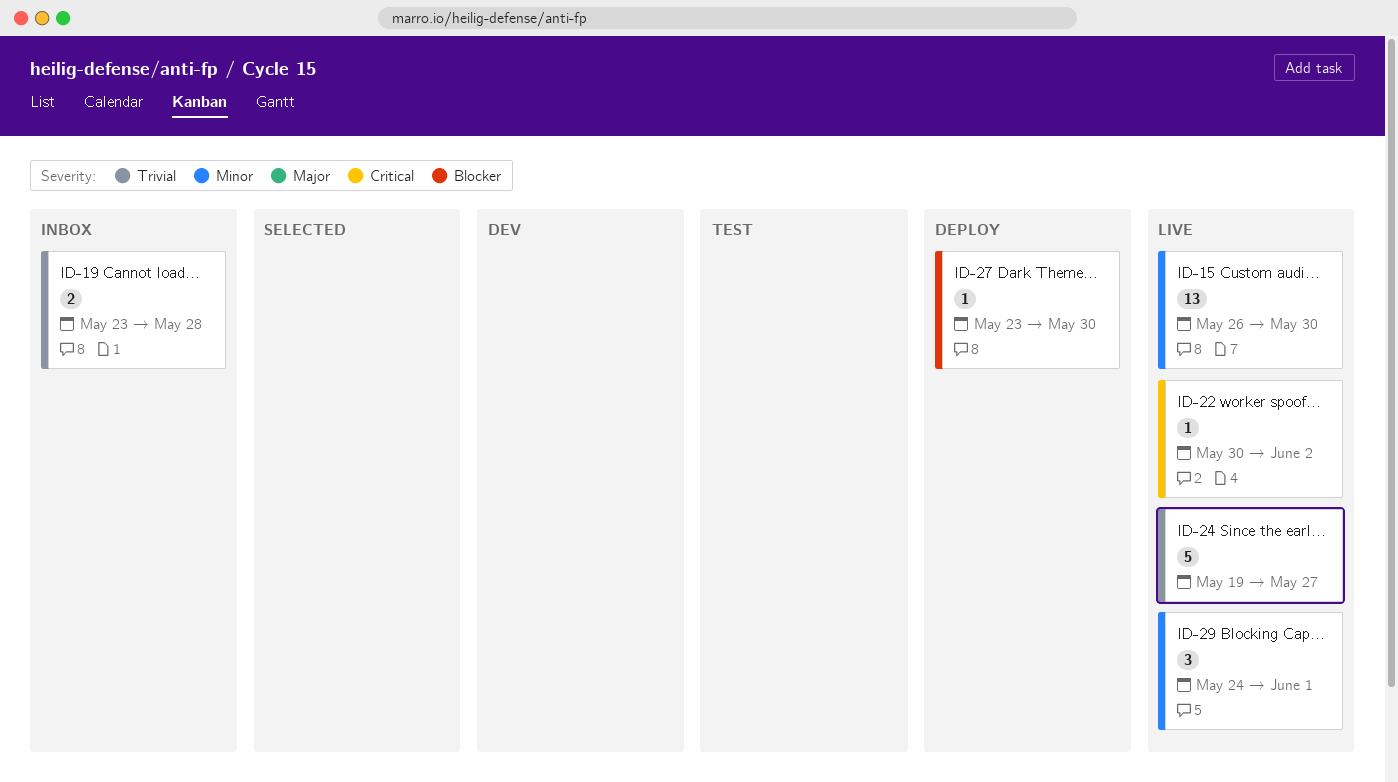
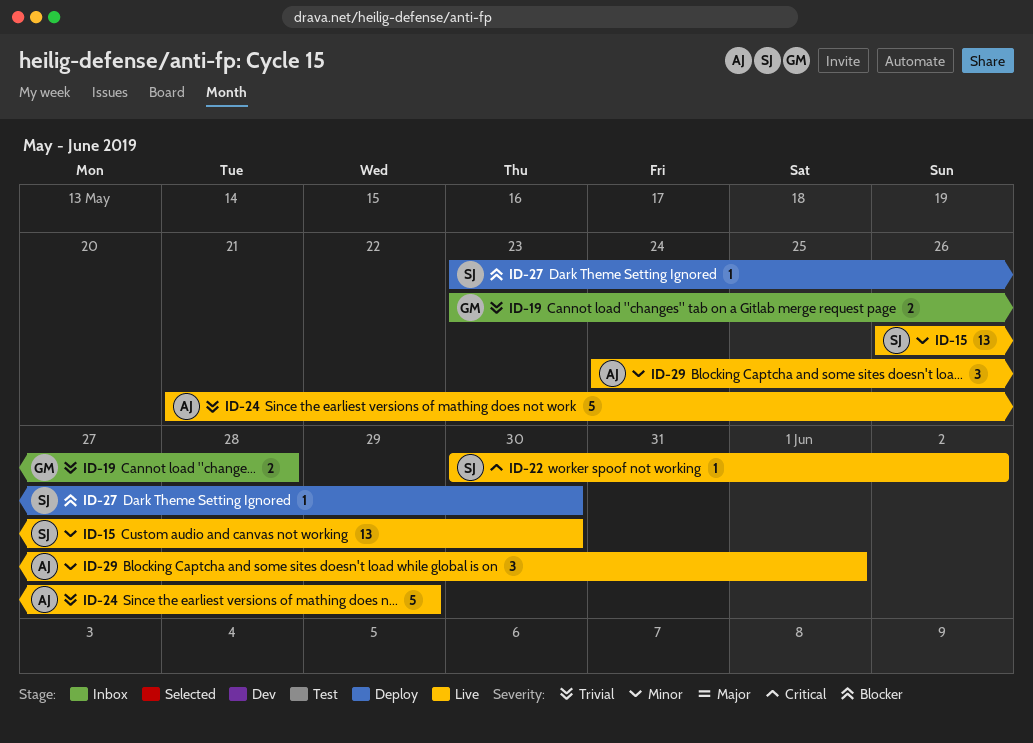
ID-24, start: May 19 -> May 21
ID-24, due: May 27 -> May 29

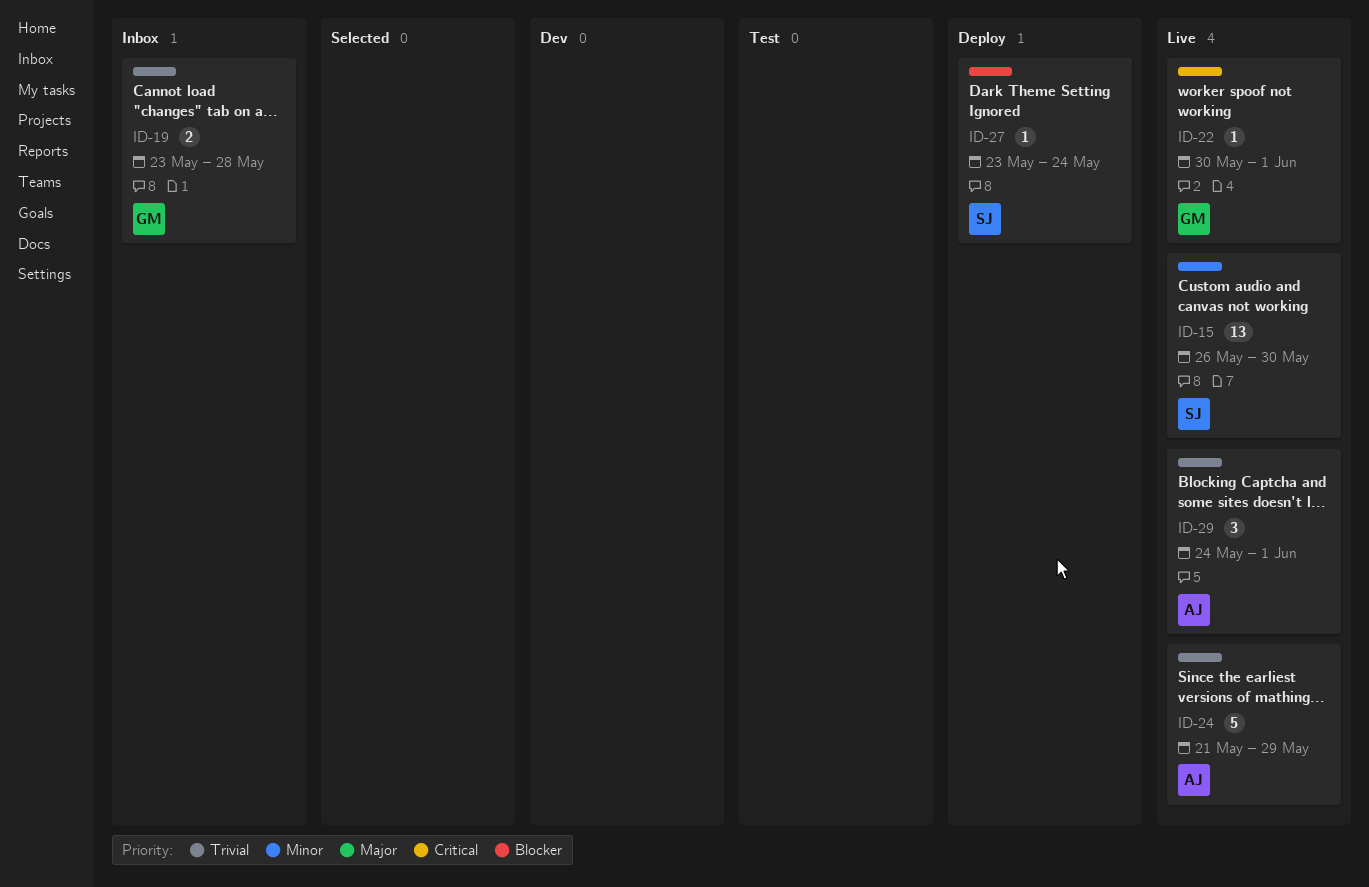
ID-22, owner: SJ -> GM
ID-22, due: Jun 2 -> Jun 1
ID-27, due: May 30 -> May 24
ID-29, priority: Minor -> Trivial

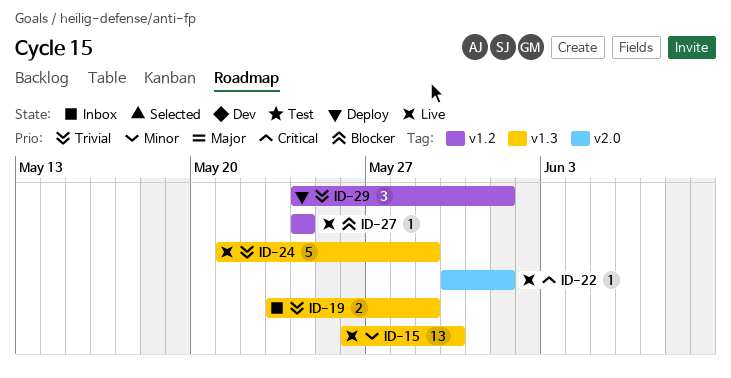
ID-19, due: May 28 -> May 29
ID-27, status: Deploy -> Live
ID-27, start: May 23 -> May 24
ID-29, status: Live -> Deploy

